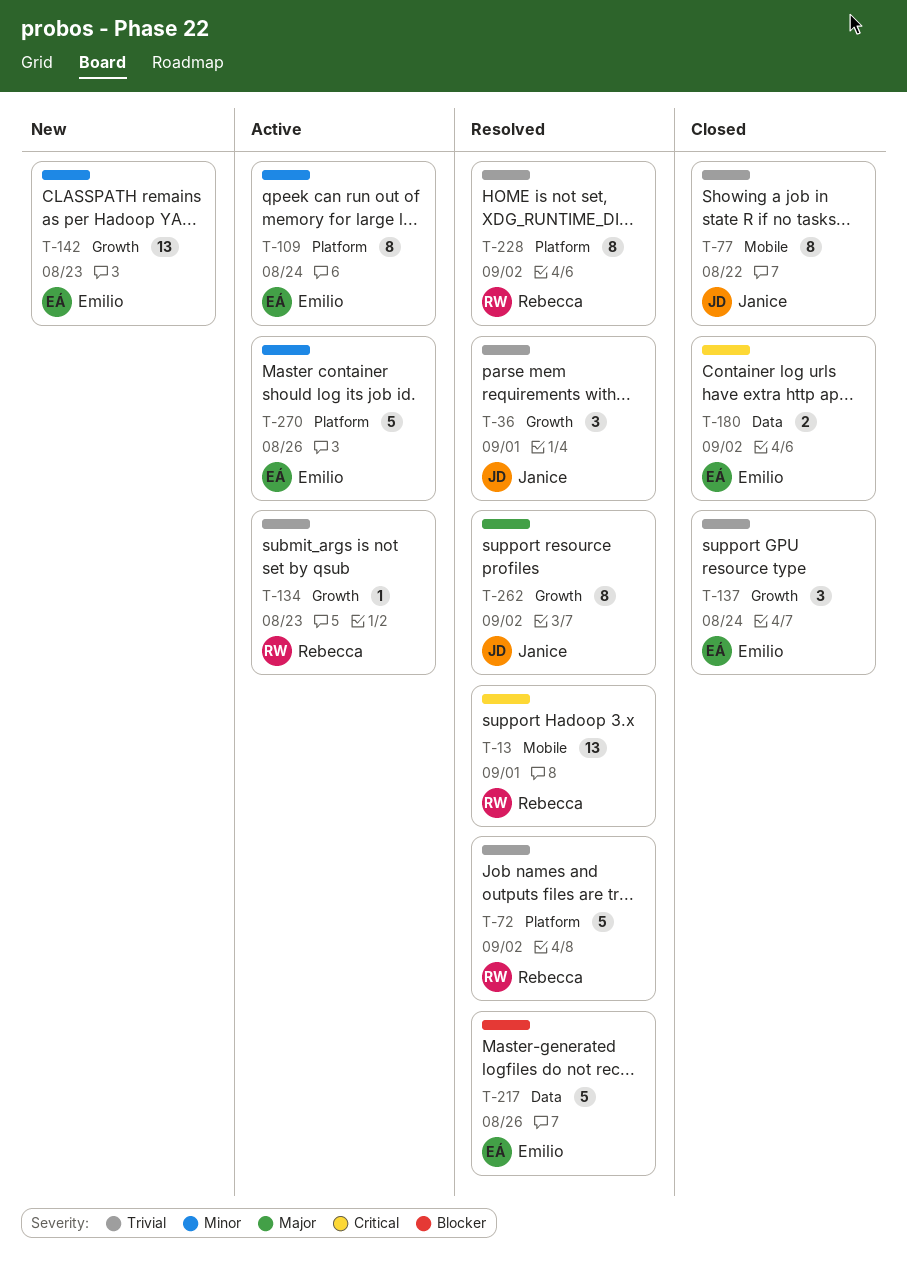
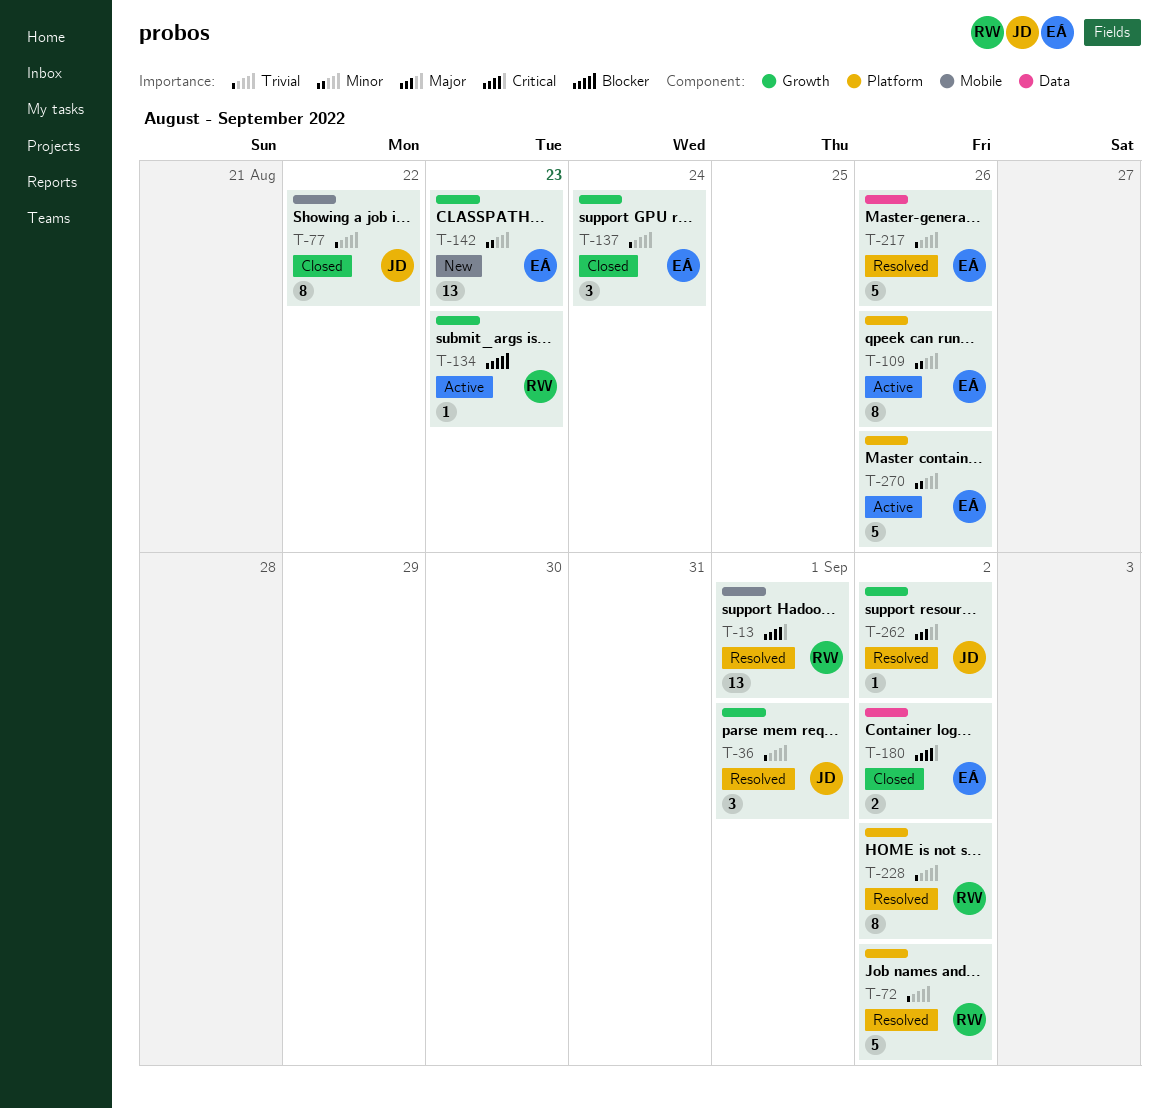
T-109, due: Aug 24 -> Aug 26
T-134, priority: Trivial -> Blocker
T-217, priority: Blocker -> Trivial
T-262, estimate: 8 -> 1

